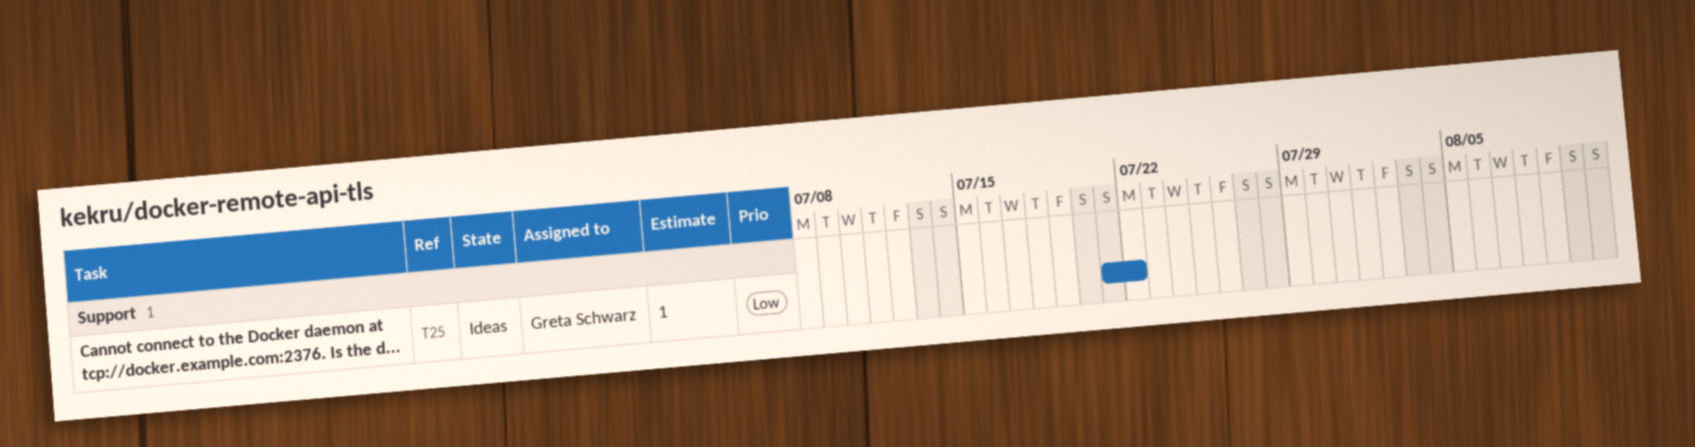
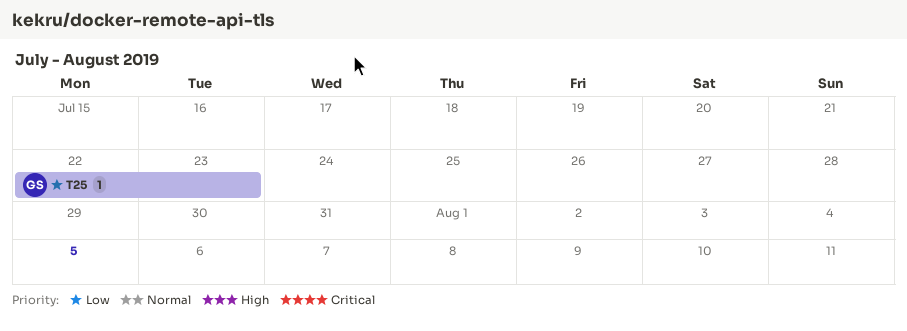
T25, start: Jul 21 -> Jul 22
T25, due: Jul 22 -> Jul 23

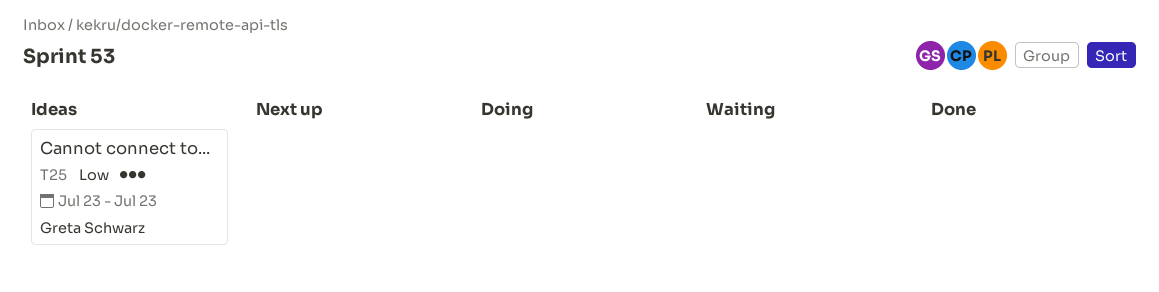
T25, estimate: 1 -> 3
T25, start: Jul 22 -> Jul 23

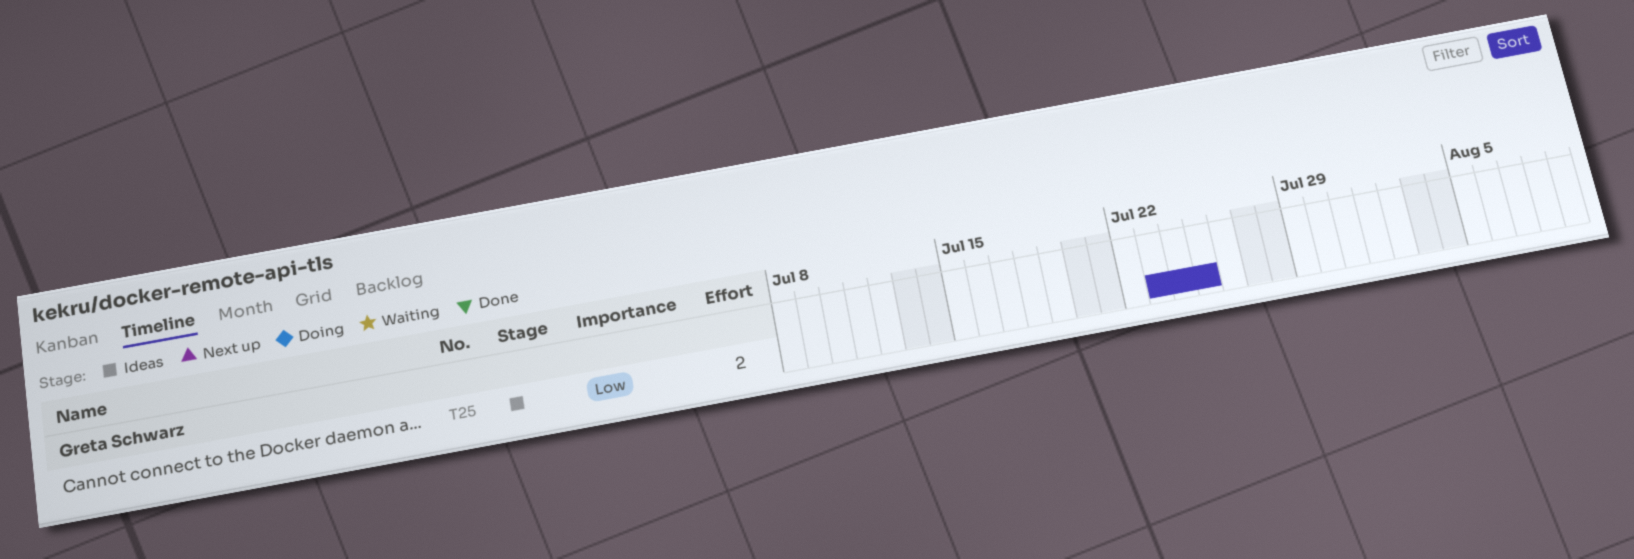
T25, estimate: 3 -> 2
T25, due: Jul 23 -> Jul 25

